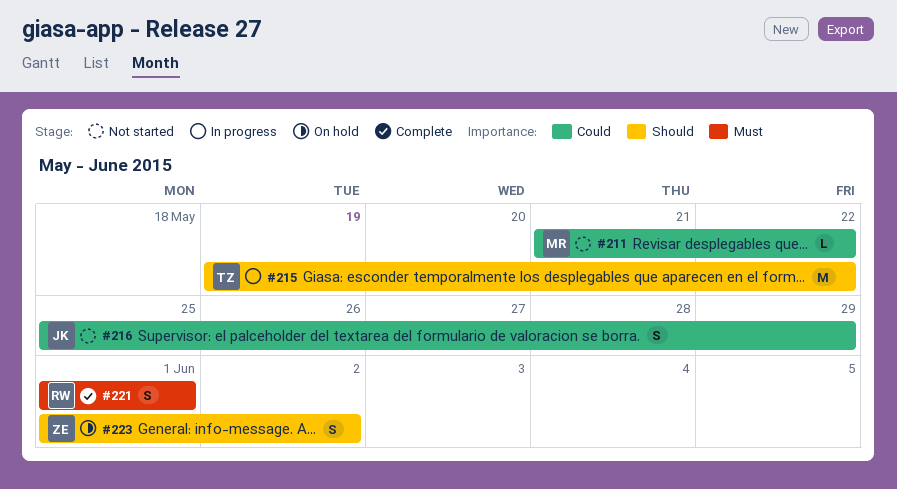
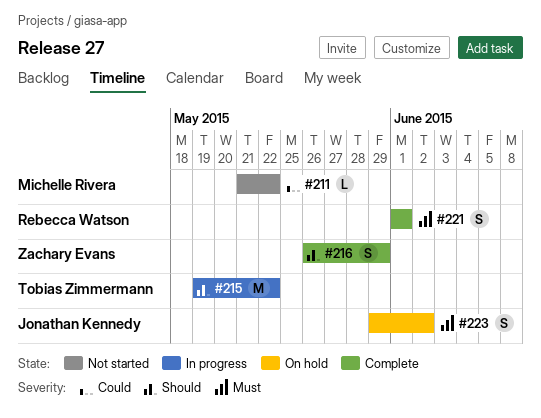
#216, status: Not started -> Complete
#216, owner: Jonathan Kennedy -> Zachary Evans
#216, priority: Could -> Should
#216, start: May 25 -> May 26
#223, owner: Zachary Evans -> Jonathan Kennedy
#223, priority: Should -> Must
#223, start: Jun 1 -> May 29

